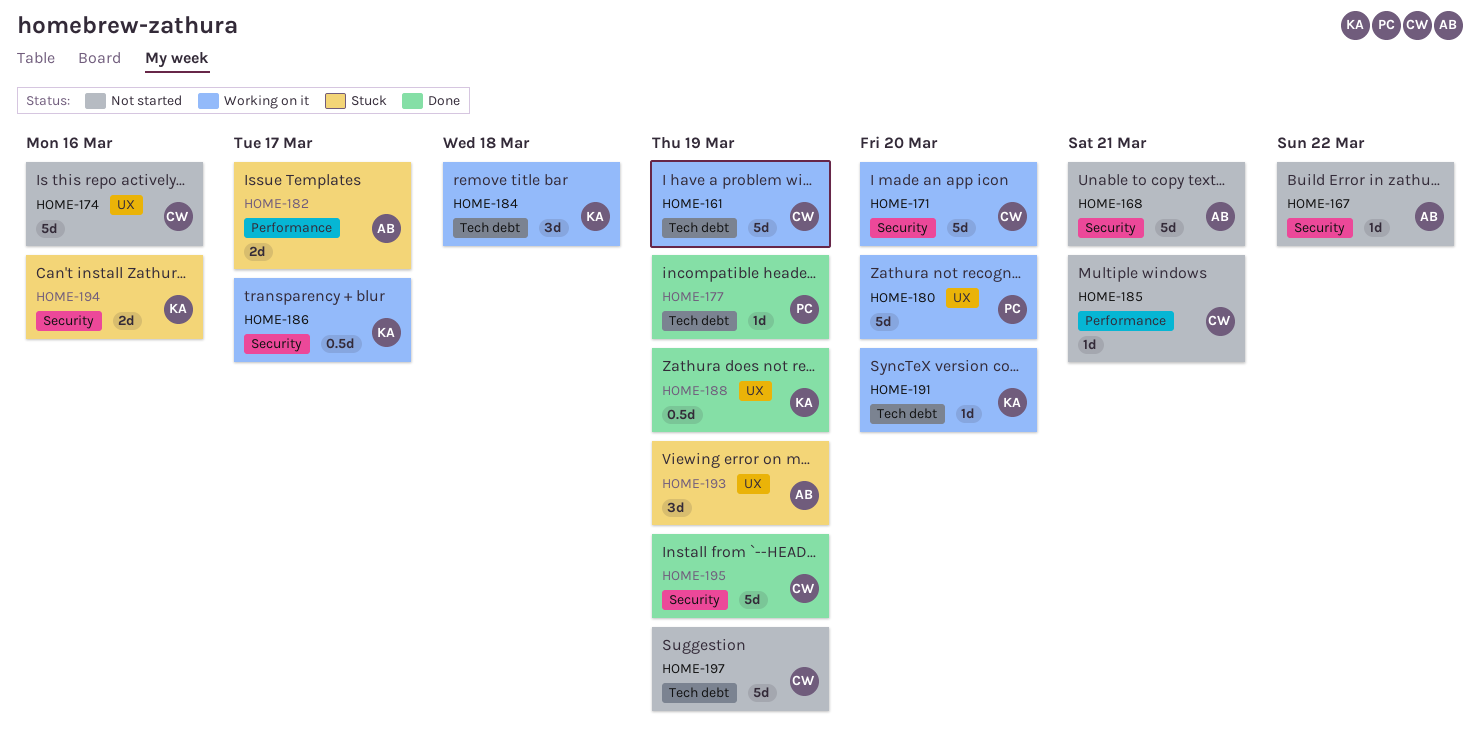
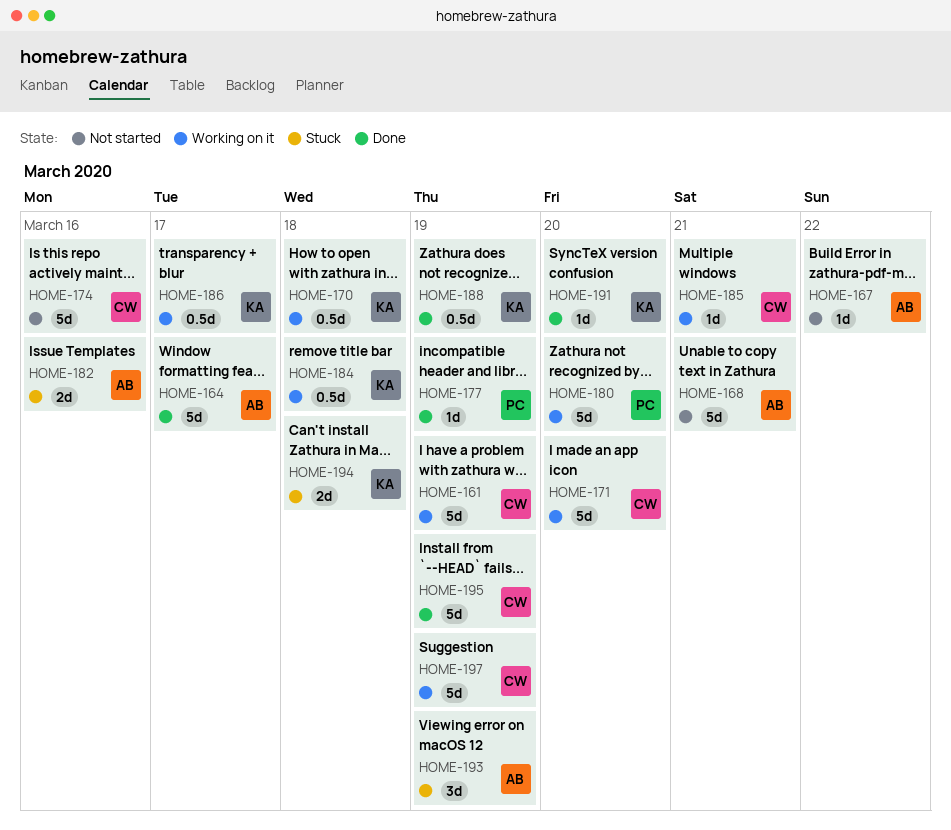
HOME-164: none -> present
HOME-170: none -> present
HOME-182, due: Mar 17 -> Mar 16
HOME-184, estimate: 3d -> 0.5d
HOME-185, status: Not started -> Working on it
HOME-191, status: Working on it -> Done
HOME-194, due: Mar 16 -> Mar 18
HOME-197, status: Not started -> Working on it

